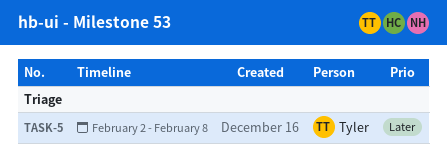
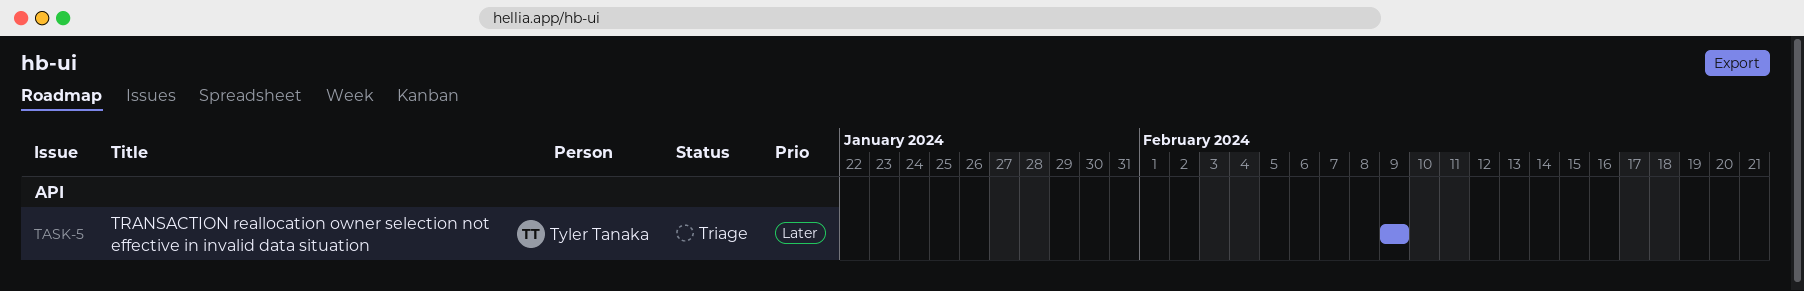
TASK-5, start: Feb 2 -> Feb 9
TASK-5, due: Feb 8 -> Feb 9

